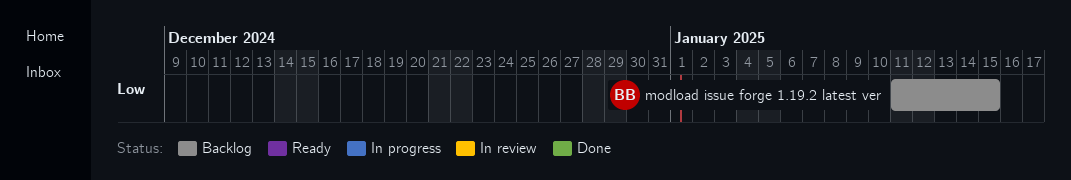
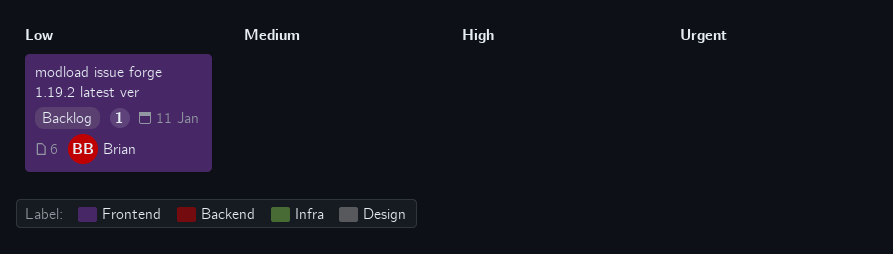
modload issue forge 1.19.2 latest ver, due: Jan 15 -> Jan 11

